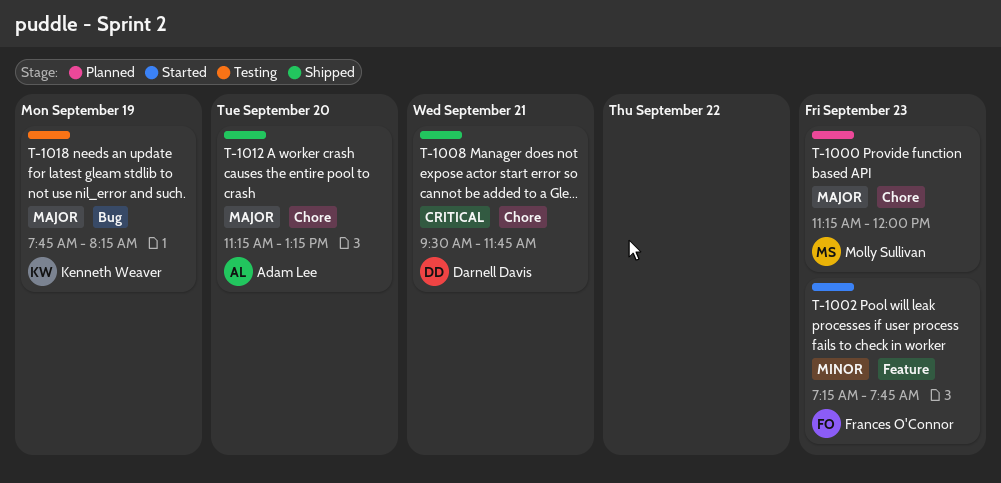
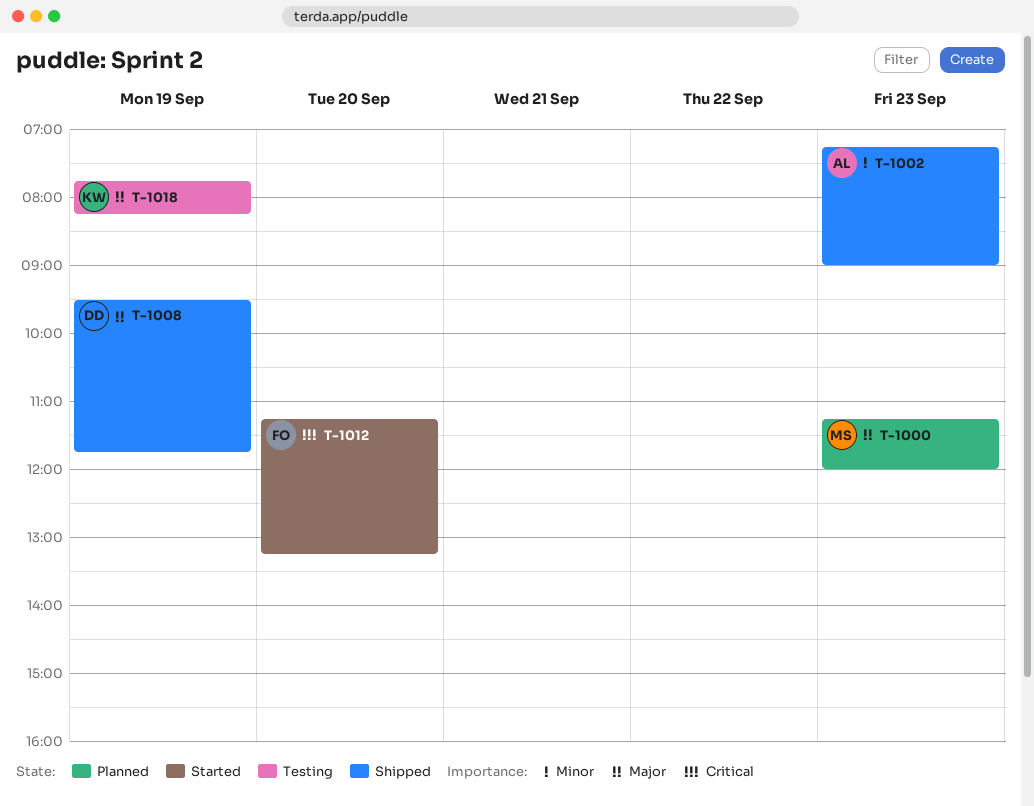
T-1002, status: Started -> Shipped
T-1002, owner: Frances O'Connor -> Adam Lee
T-1002, ends: 07:45 -> 09:00
T-1008, priority: Critical -> Major
T-1008, day: Sep 21 -> Sep 19
T-1012, status: Shipped -> Started
T-1012, owner: Adam Lee -> Frances O'Connor
T-1012, priority: Major -> Critical

